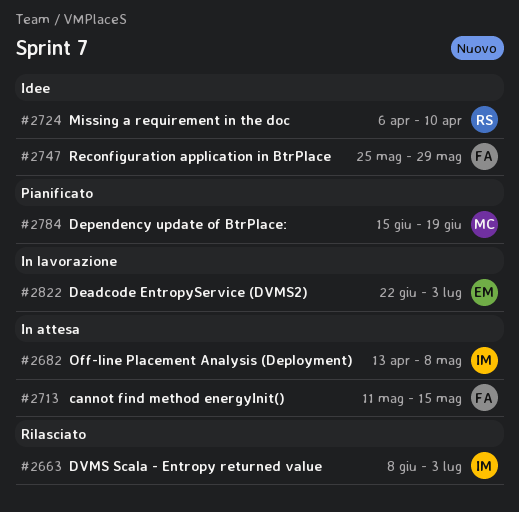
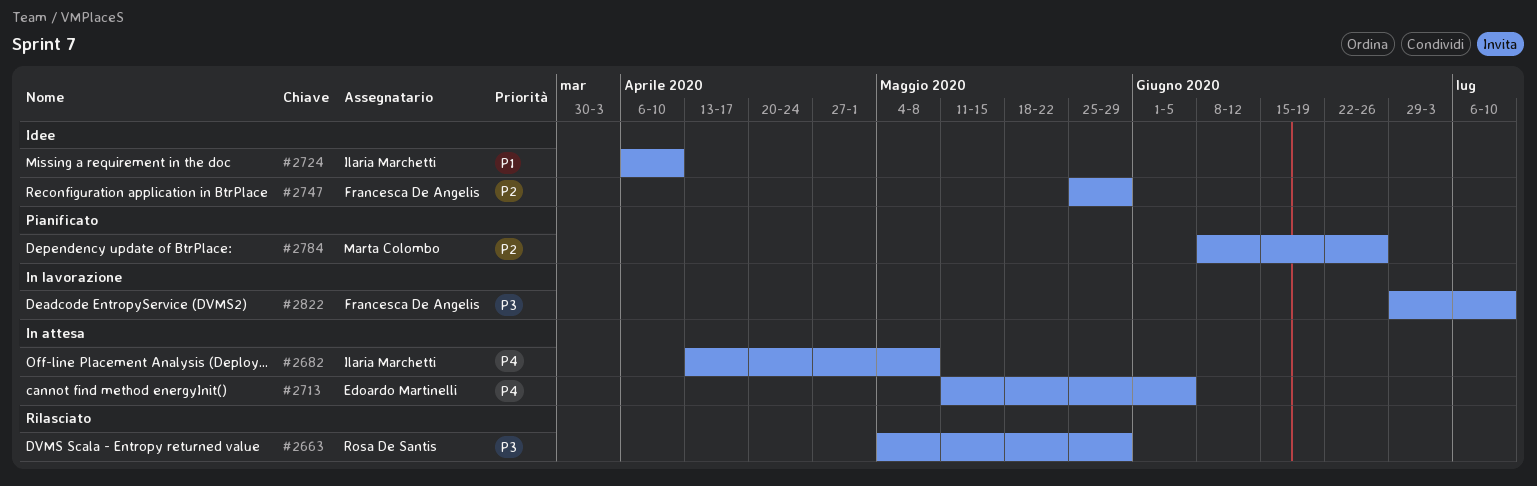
#2663, owner: Ilaria Marchetti -> Rosa De Santis
#2663, start: Jun 8 -> May 4
#2663, due: Jul 3 -> May 29
#2713, owner: Francesca De Angelis -> Edoardo Martinelli
#2713, due: May 15 -> Jun 5
#2724, owner: Rosa De Santis -> Ilaria Marchetti
#2784, start: Jun 15 -> Jun 8
#2784, due: Jun 19 -> Jun 26
#2822, owner: Edoardo Martinelli -> Francesca De Angelis
#2822, start: Jun 22 -> Jun 29
#2822, due: Jul 3 -> Jul 10

